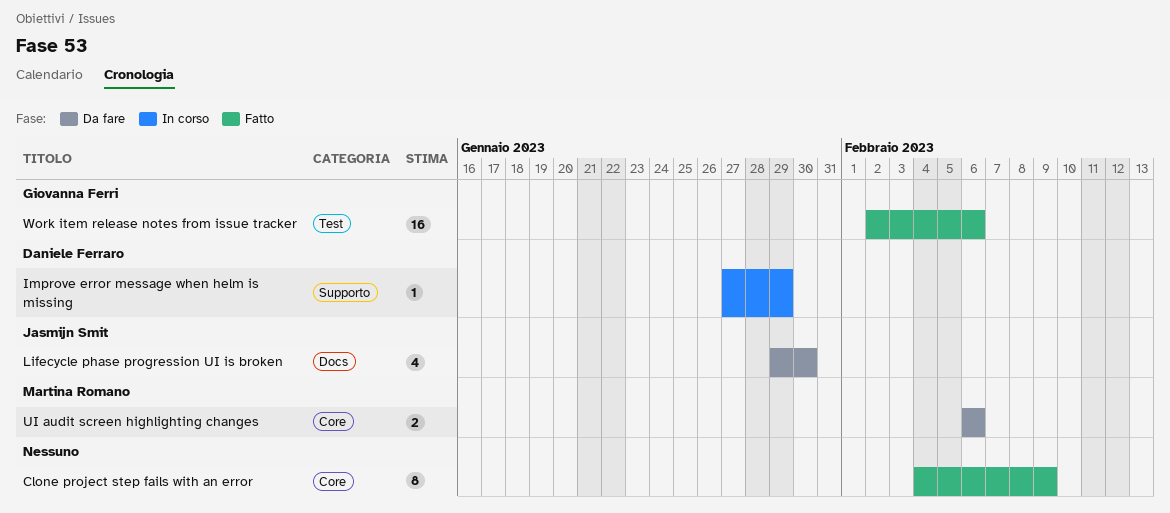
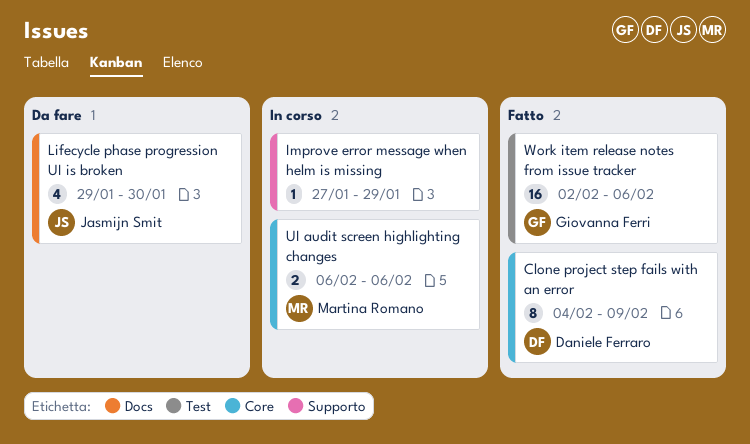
Clone project step fails with an error, owner: none -> Daniele Ferraro
Improve error message when helm is missing, owner: Daniele Ferraro -> none
UI audit screen highlighting changes, status: Da fare -> In corso

